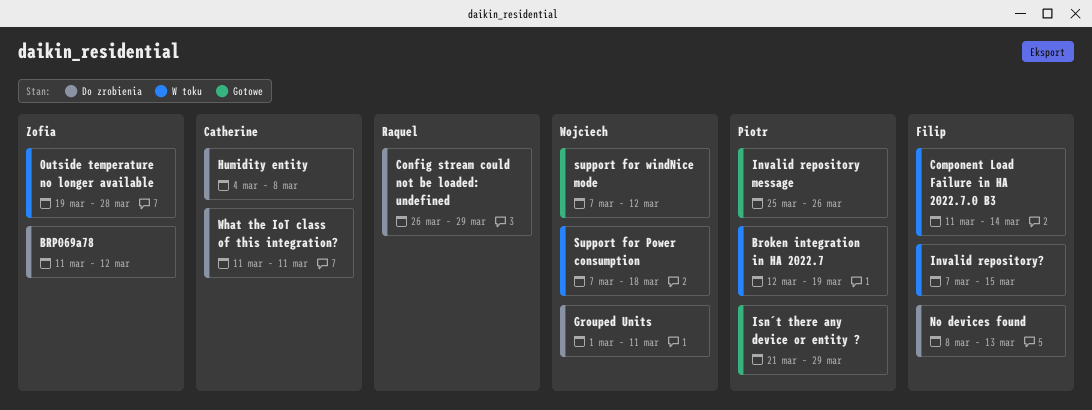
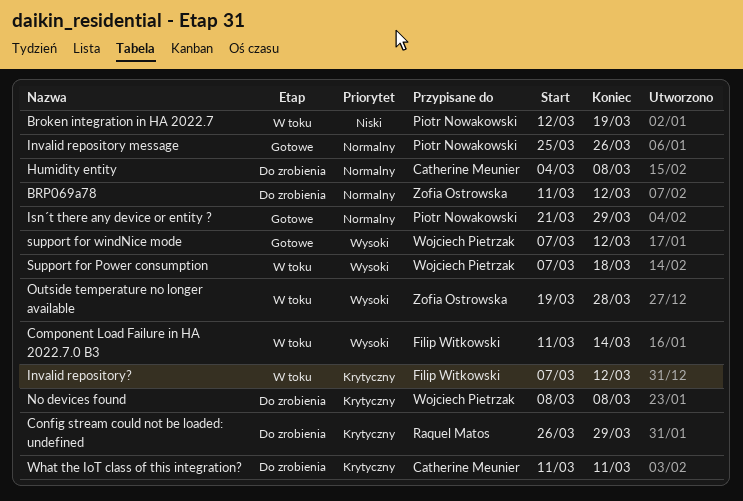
Grouped Units: present -> none
Invalid repository?, due: Mar 15 -> Mar 12
No devices found, owner: Filip Witkowski -> Wojciech Pietrzak
No devices found, due: Mar 13 -> Mar 8

